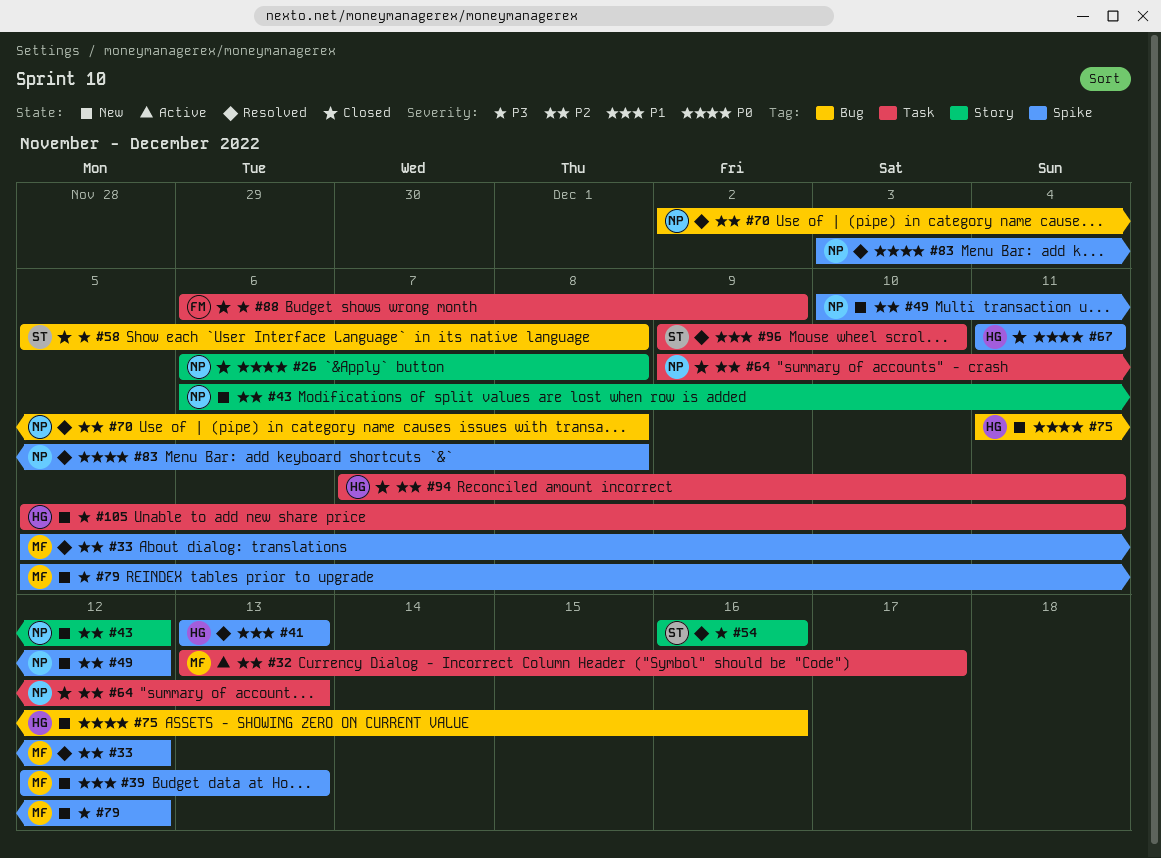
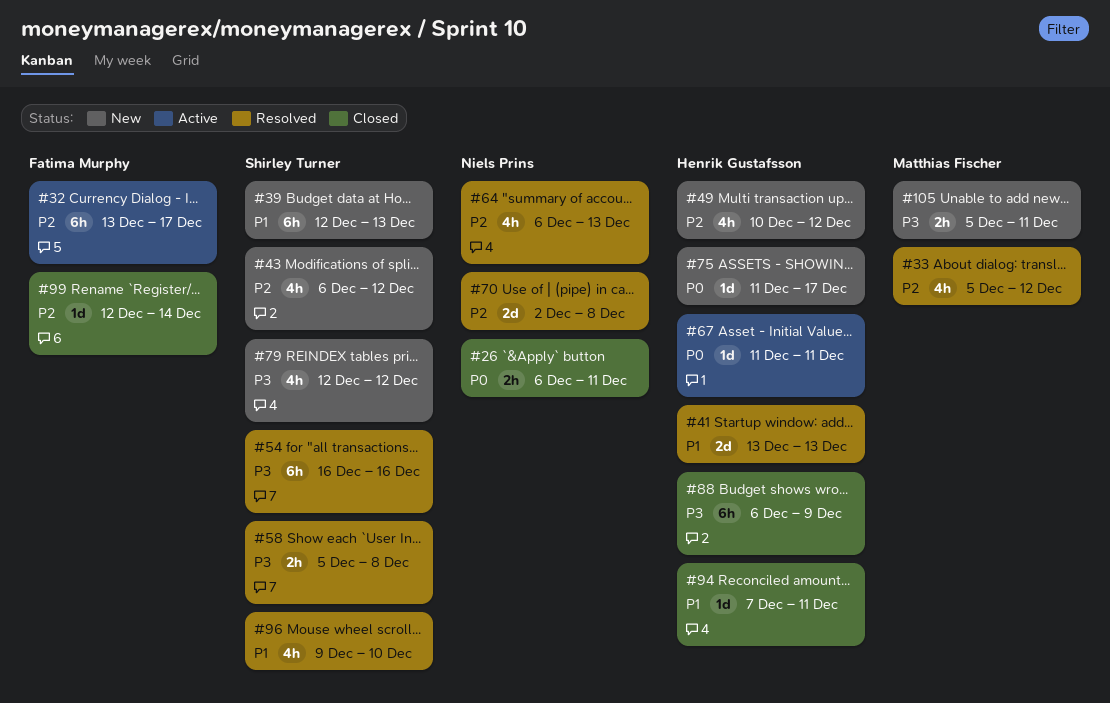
#26, due: Dec 8 -> Dec 11
#32, owner: Matthias Fischer -> Fatima Murphy
#39, owner: Matthias Fischer -> Shirley Turner
#43, owner: Niels Prins -> Shirley Turner
#49, owner: Niels Prins -> Henrik Gustafsson
#58, status: Closed -> Resolved
#64, status: Closed -> Resolved
#64, start: Dec 9 -> Dec 6
#67, status: Closed -> Active
#75, due: Dec 16 -> Dec 17
#79, owner: Matthias Fischer -> Shirley Turner
#79, start: Dec 5 -> Dec 12
#83: present -> none
#88, owner: Fatima Murphy -> Henrik Gustafsson
#94, priority: P2 -> P1
#99: none -> present
#105, owner: Henrik Gustafsson -> Matthias Fischer

